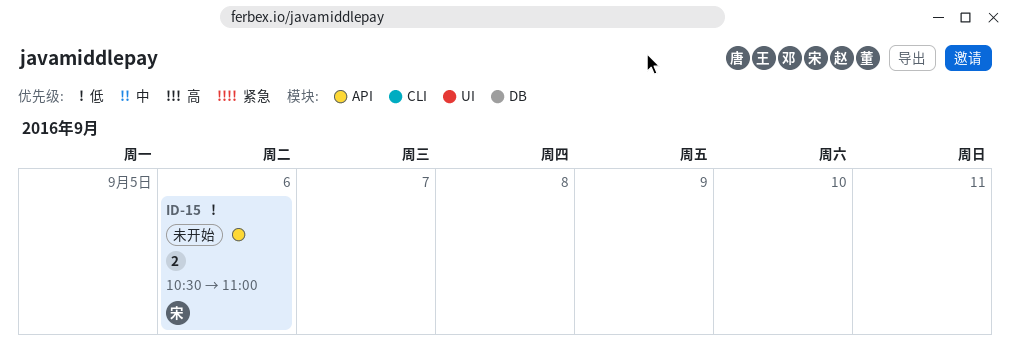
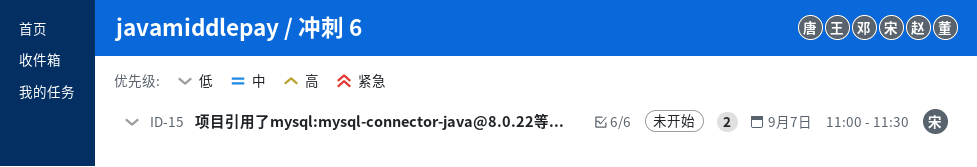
ID-15, day: Sep 6 -> Sep 7
ID-15, begins: 10:30 -> 11:00
ID-15, ends: 11:00 -> 11:30

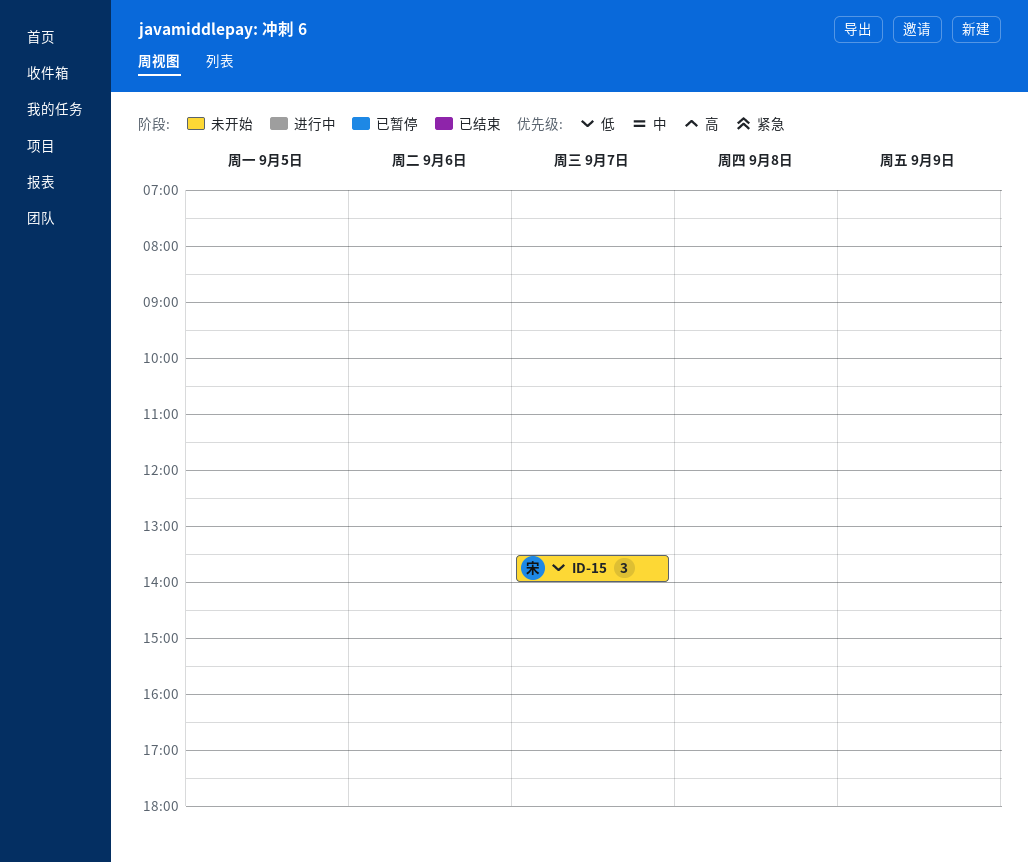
ID-15, estimate: 2 -> 3
ID-15, begins: 11:00 -> 13:30
ID-15, ends: 11:30 -> 14:00

